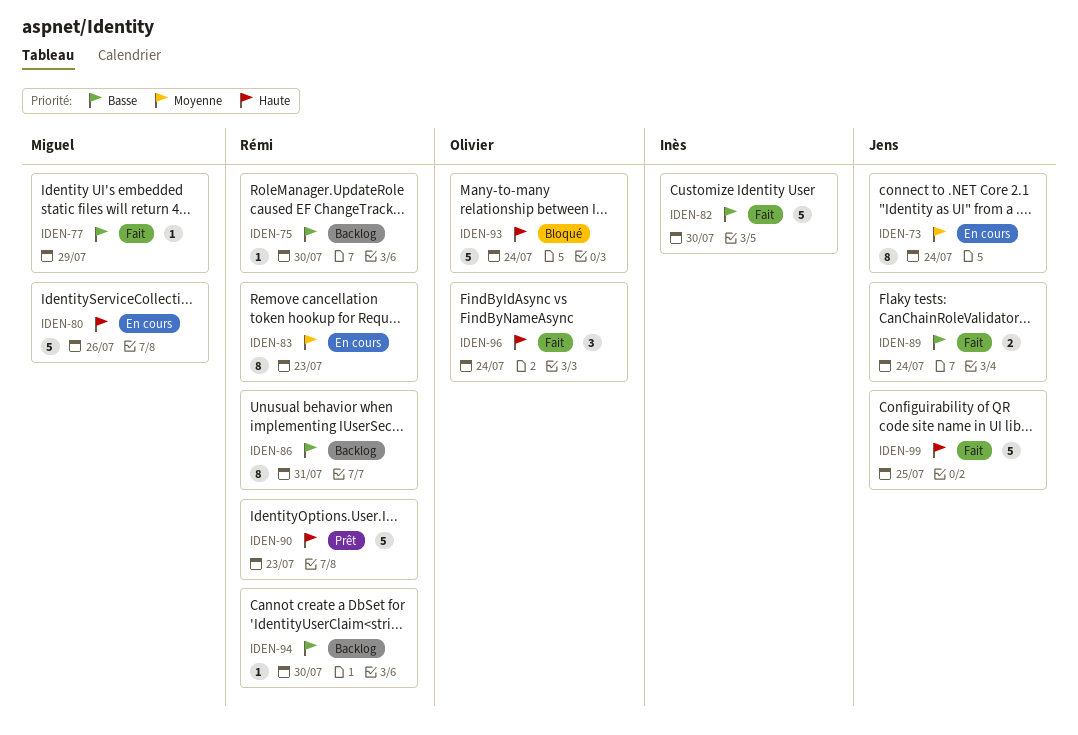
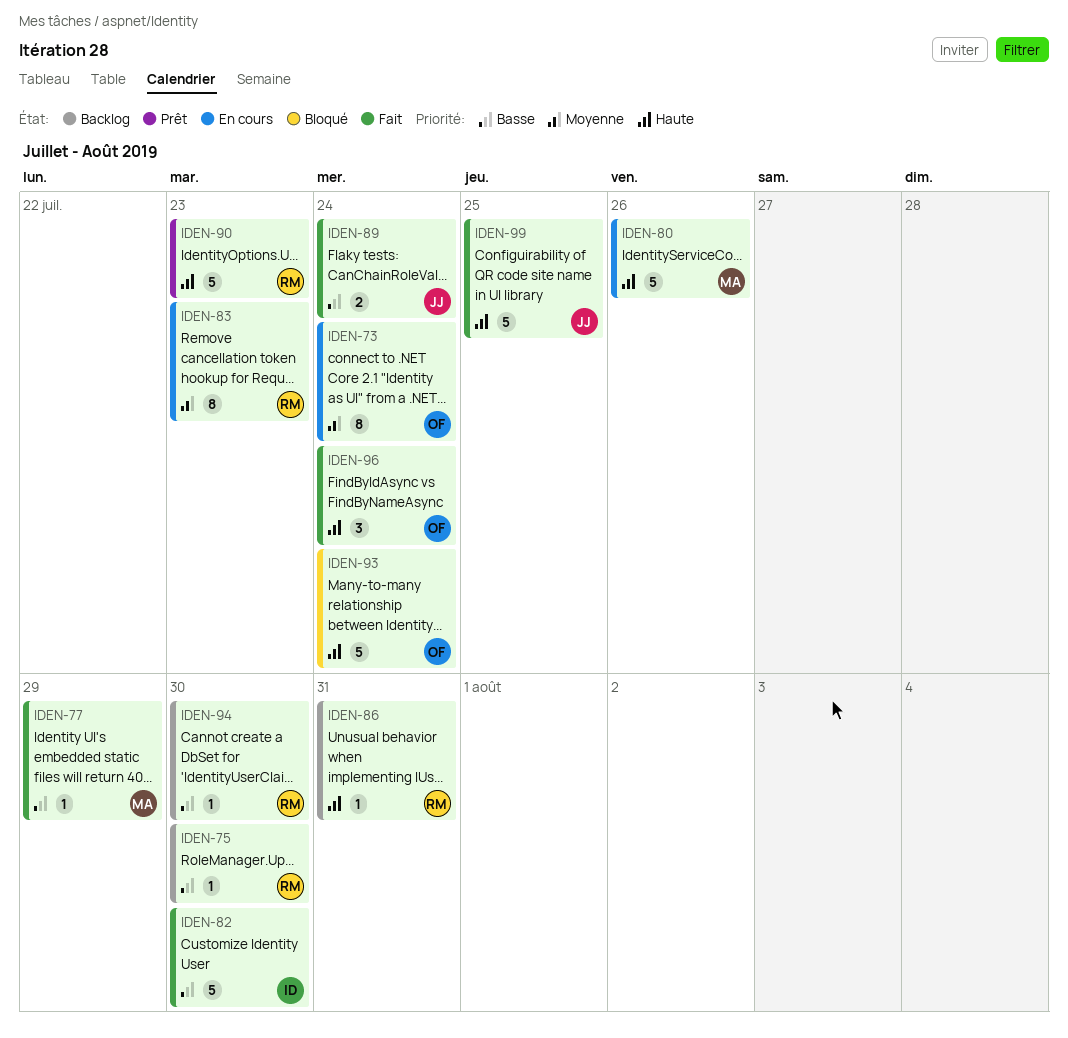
IDEN-73, owner: Jens -> Olivier
IDEN-86, priority: Basse -> Haute
IDEN-86, estimate: 8 -> 1

